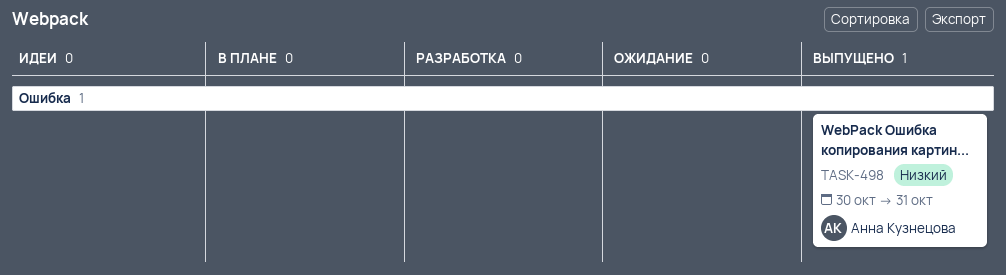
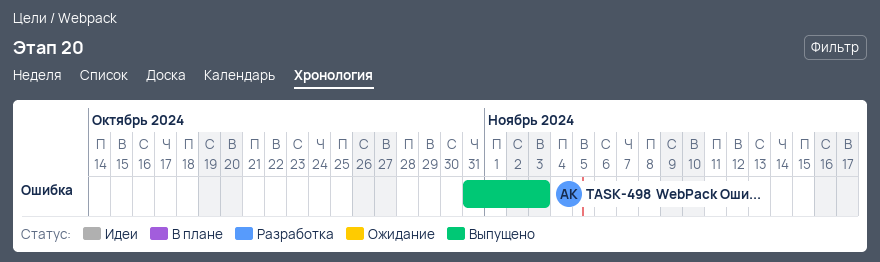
TASK-498, start: Oct 30 -> Oct 31
TASK-498, due: Oct 31 -> Nov 3

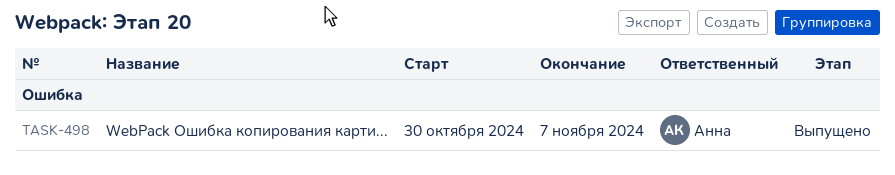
TASK-498, start: Oct 31 -> Oct 30
TASK-498, due: Nov 3 -> Nov 7

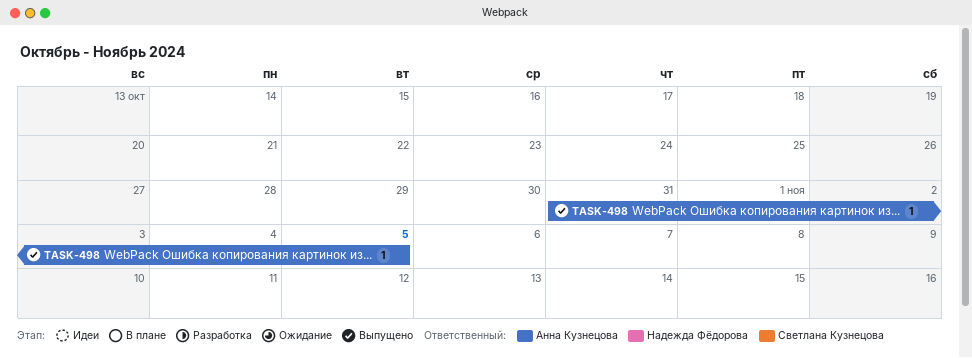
TASK-498, start: Oct 30 -> Oct 31
TASK-498, due: Nov 7 -> Nov 5

